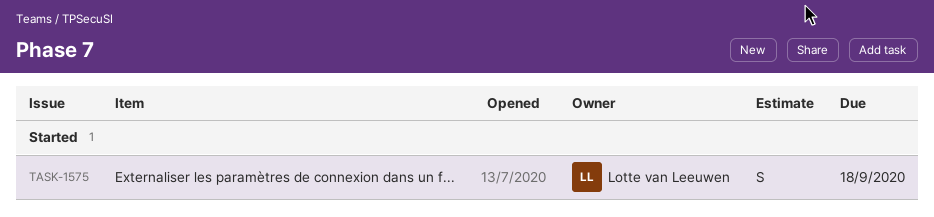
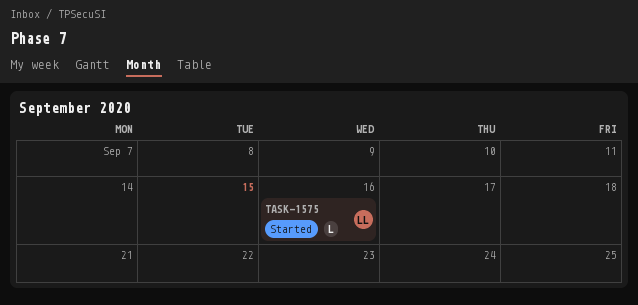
TASK-1575, estimate: S -> L
TASK-1575, due: Sep 18 -> Sep 16

